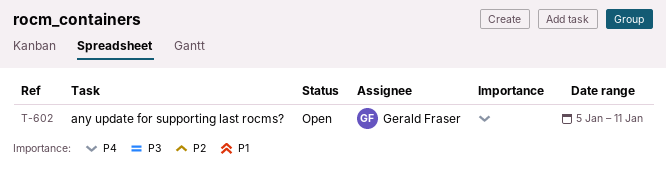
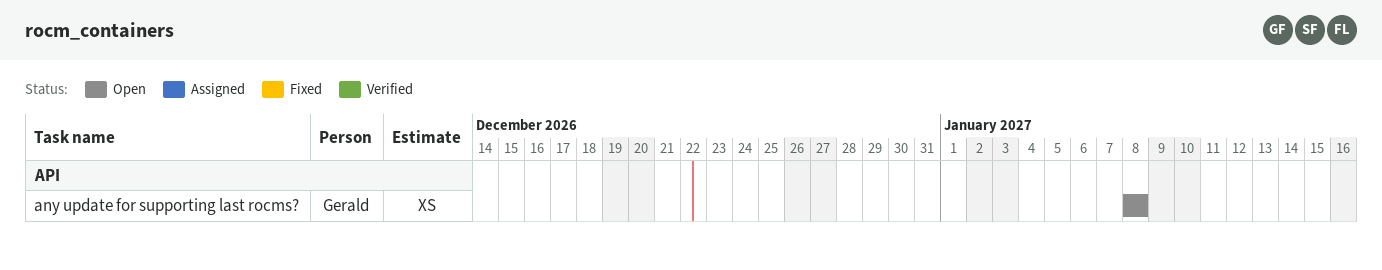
any update for supporting last rocms?, start: Jan 5 -> Jan 8
any update for supporting last rocms?, due: Jan 11 -> Jan 8

